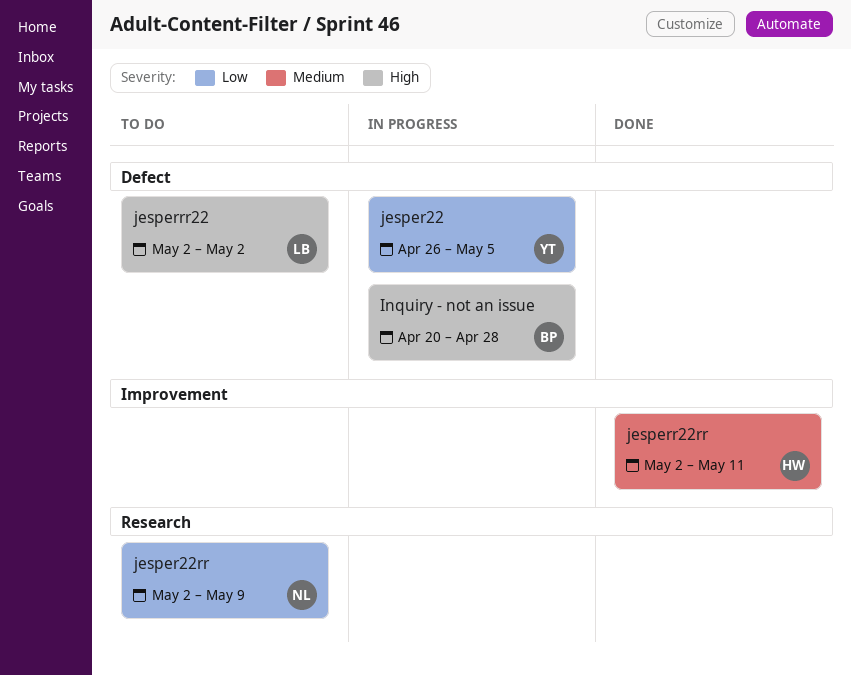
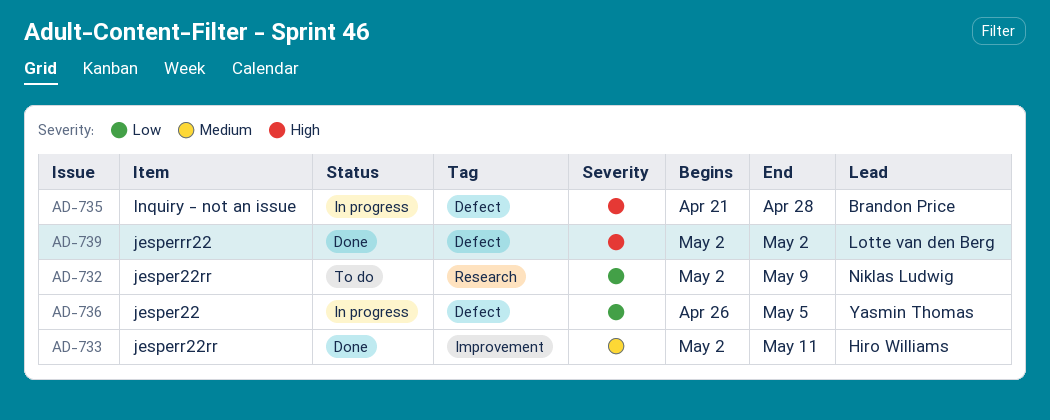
Inquiry - not an issue, start: Apr 20 -> Apr 21
jesperrr22, status: To do -> Done

